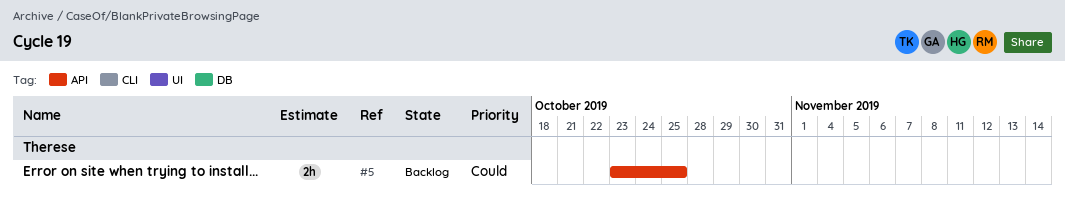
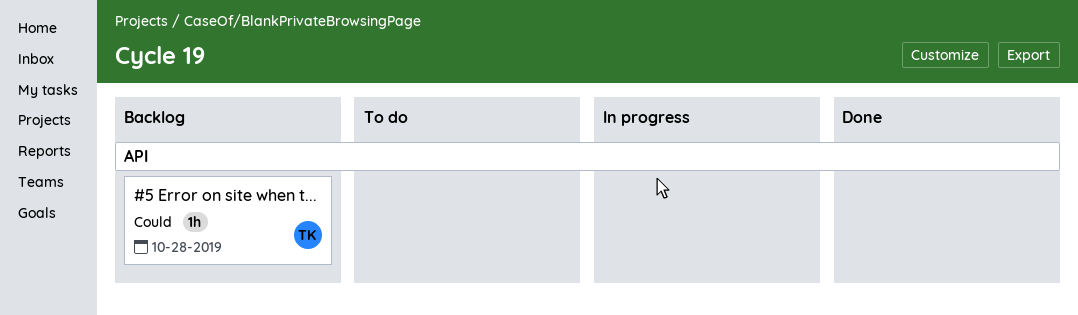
#5, estimate: 2h -> 1h
#5, due: Oct 25 -> Oct 28

